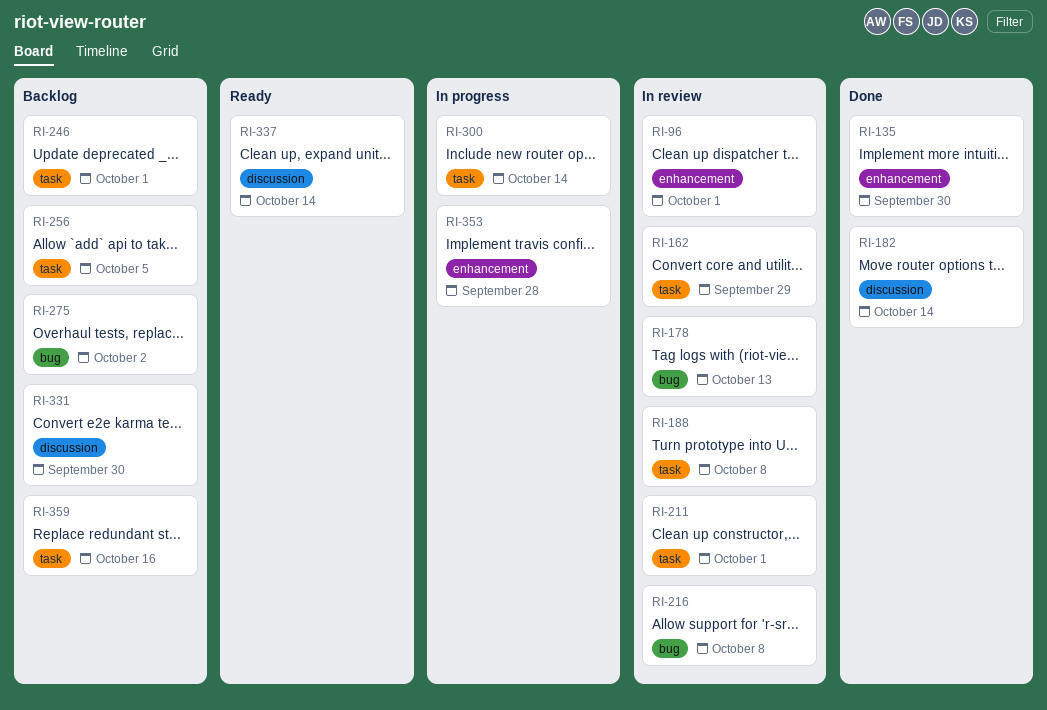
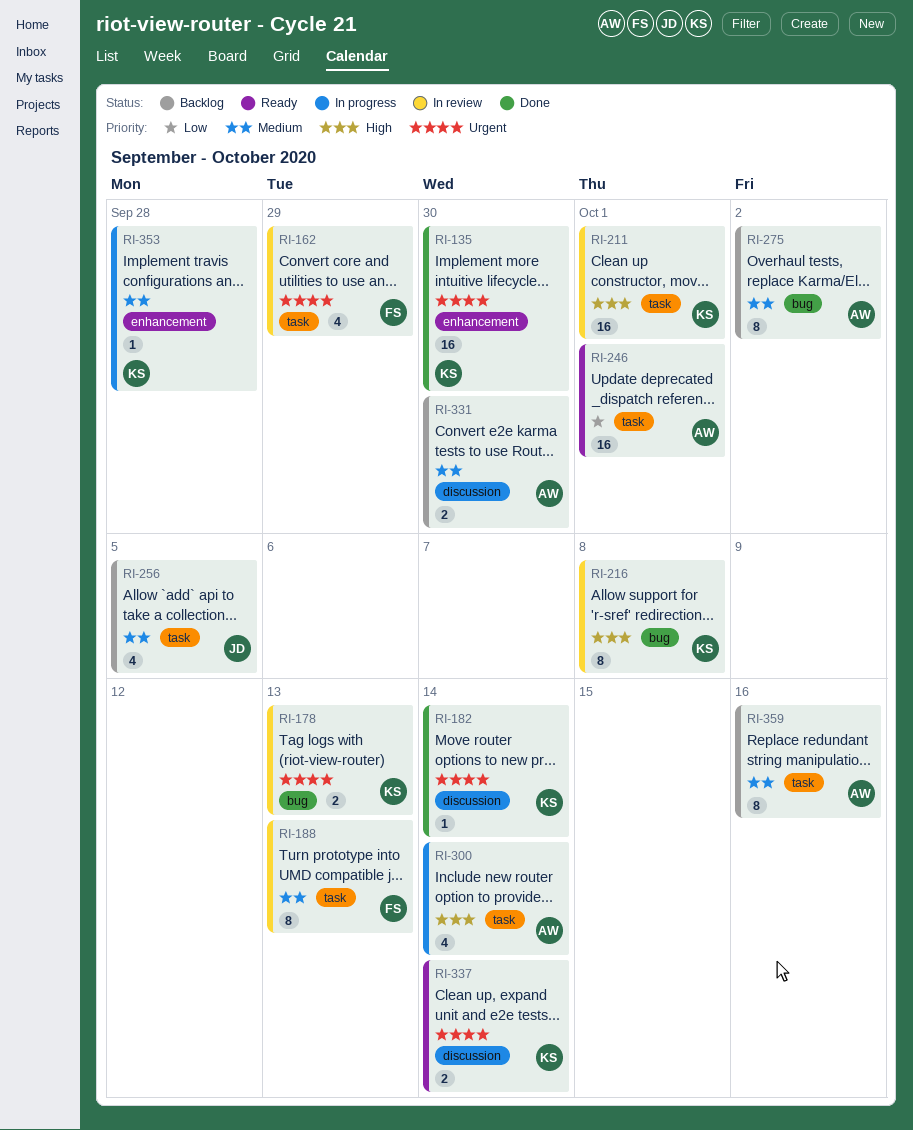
RI-96: present -> none
RI-188, due: Oct 8 -> Oct 13
RI-246, status: Backlog -> Ready

